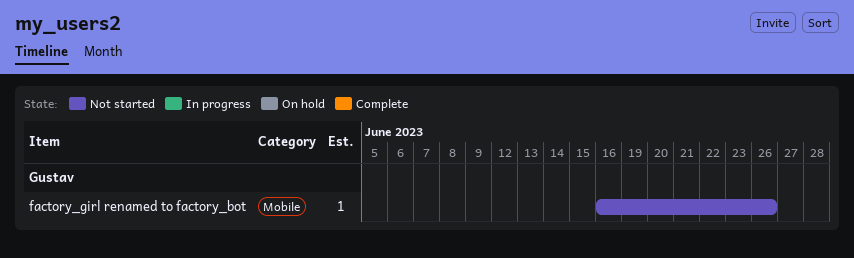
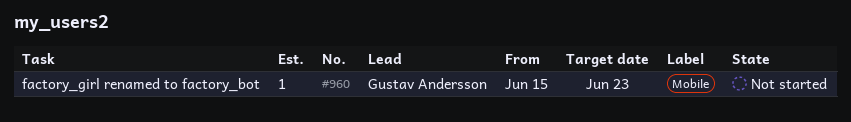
factory_girl renamed to factory_bot, start: Jun 16 -> Jun 15
factory_girl renamed to factory_bot, due: Jun 26 -> Jun 23

